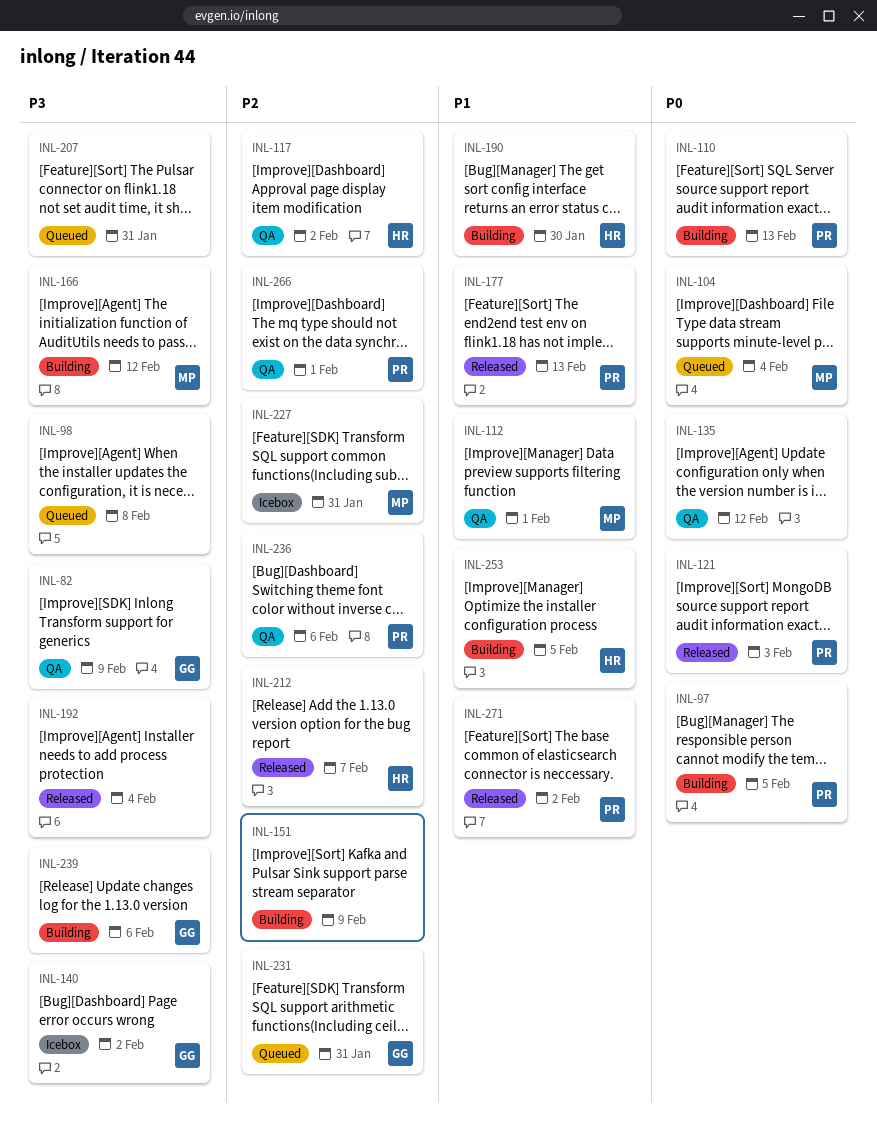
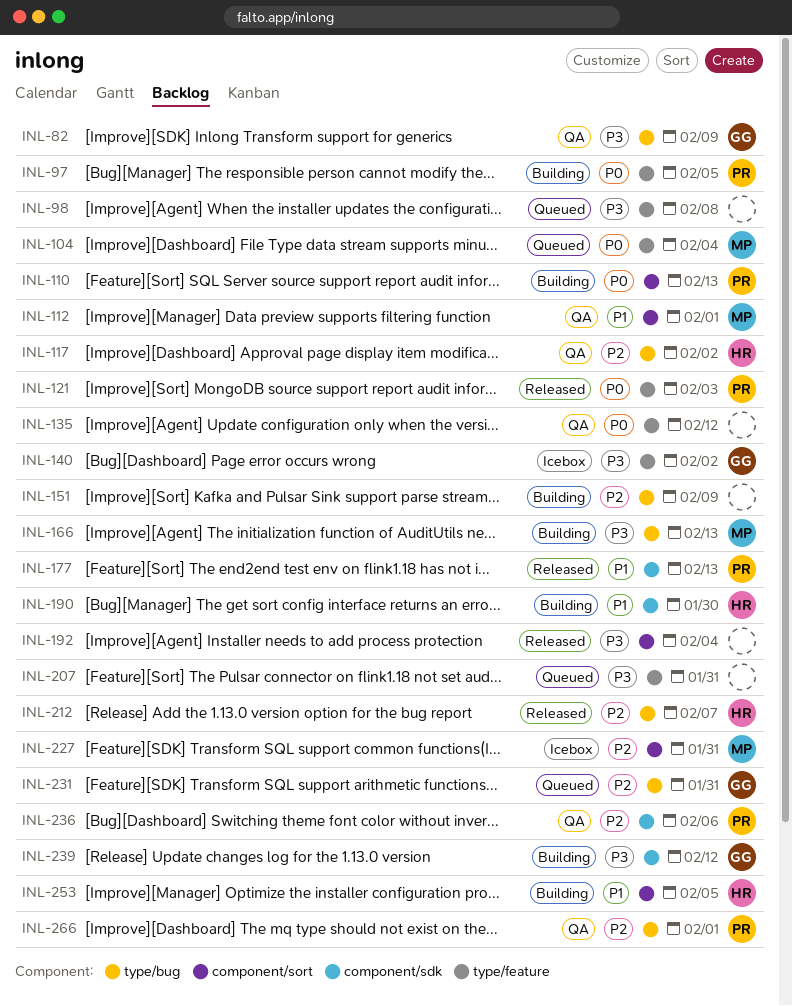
INL-166, due: Feb 12 -> Feb 13
INL-239, due: Feb 6 -> Feb 12
INL-271: present -> none

